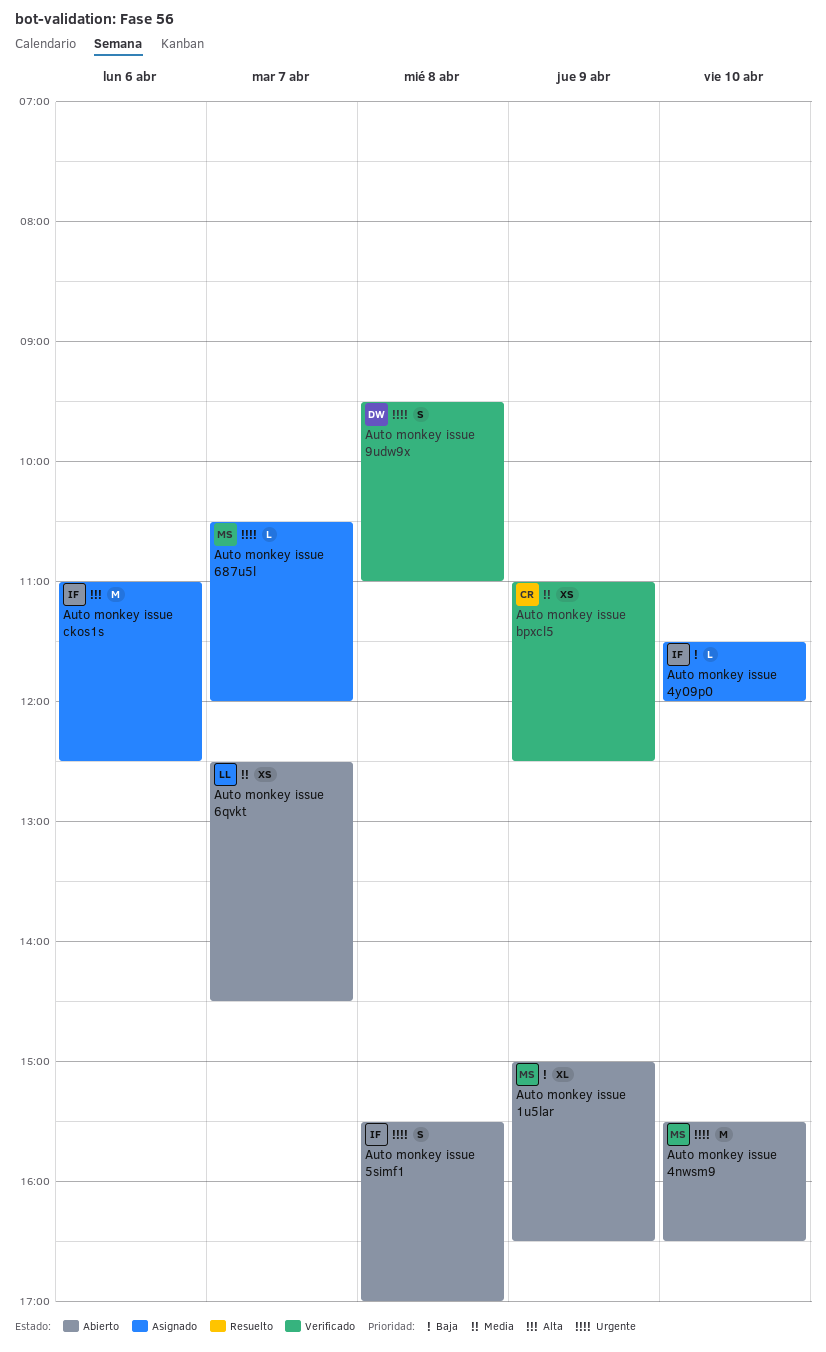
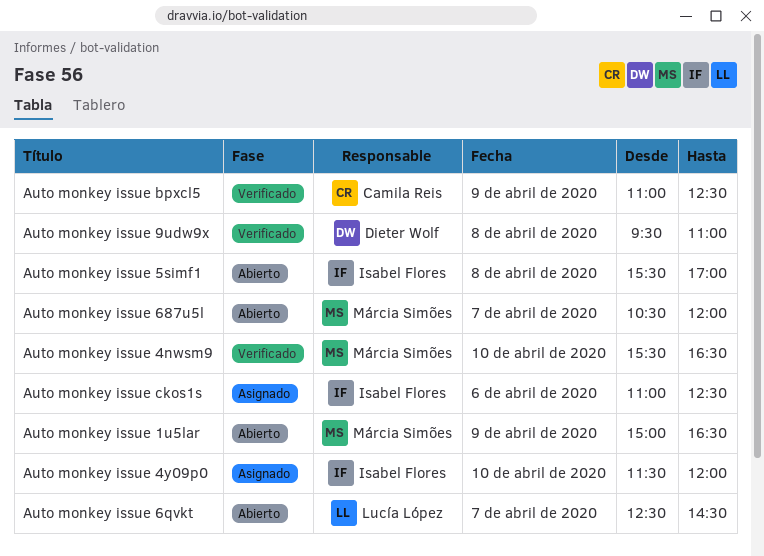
Auto monkey issue 4nwsm9, status: Abierto -> Verificado
Auto monkey issue 687u5l, status: Asignado -> Abierto

